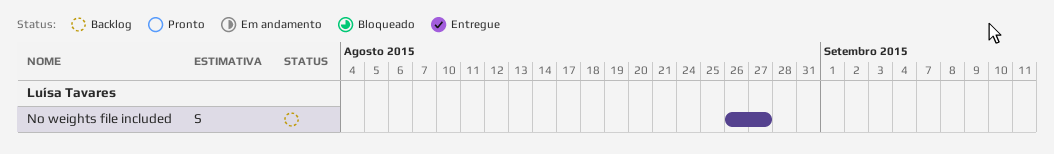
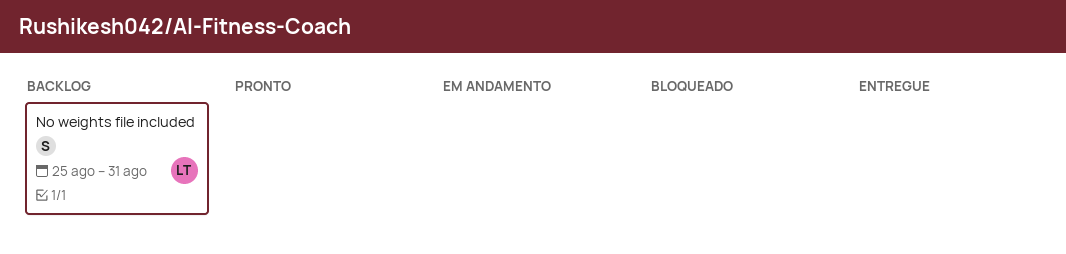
No weights file included, start: Aug 26 -> Aug 25
No weights file included, due: Aug 27 -> Aug 31

